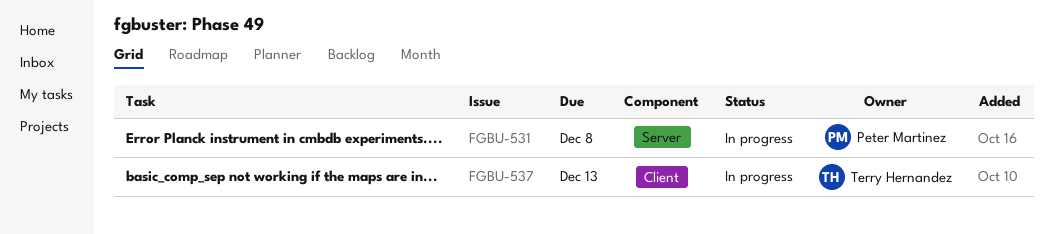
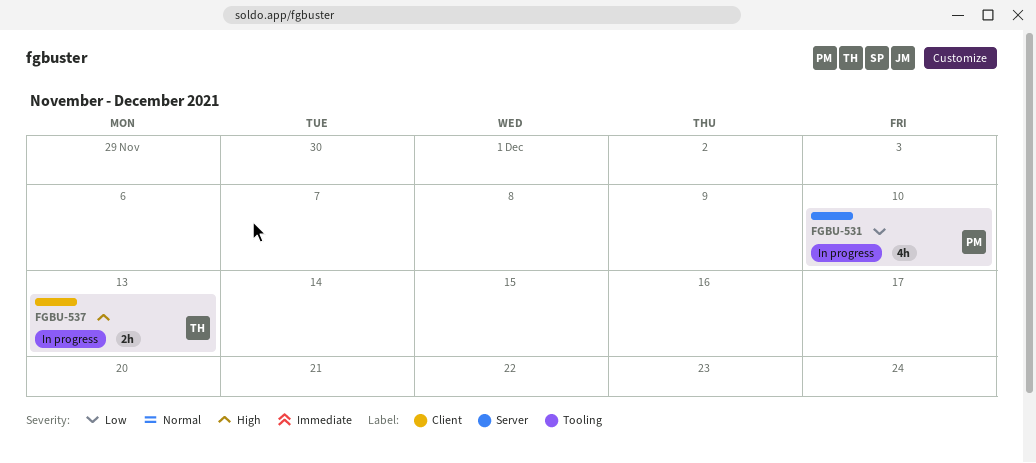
FGBU-531, due: Dec 8 -> Dec 10

